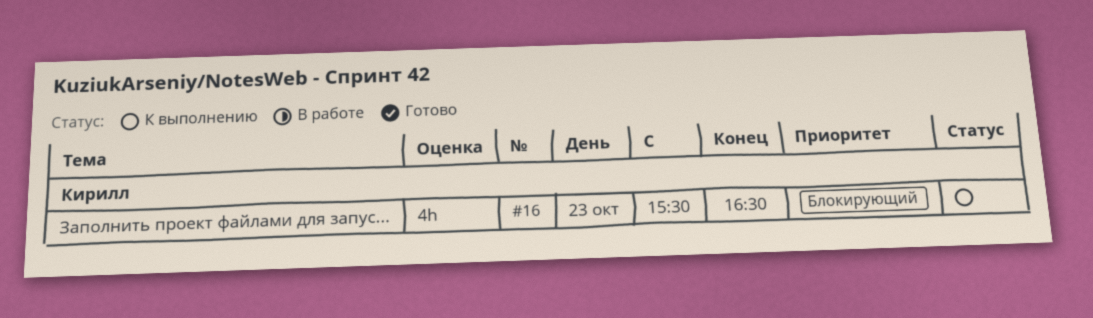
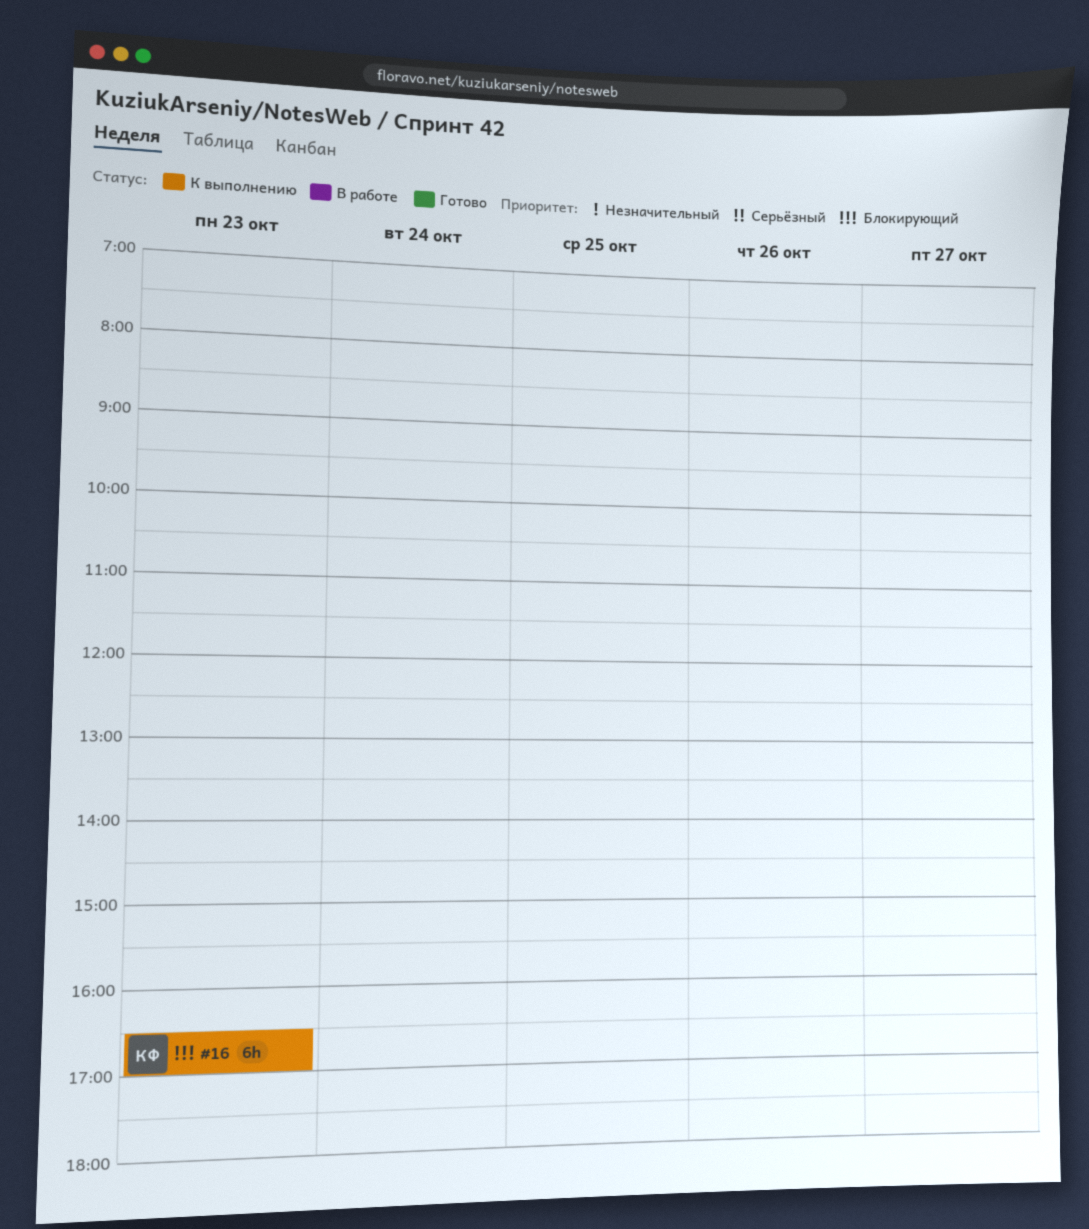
#16, estimate: 4h -> 6h
#16, begins: 15:30 -> 16:30
#16, ends: 16:30 -> 17:00

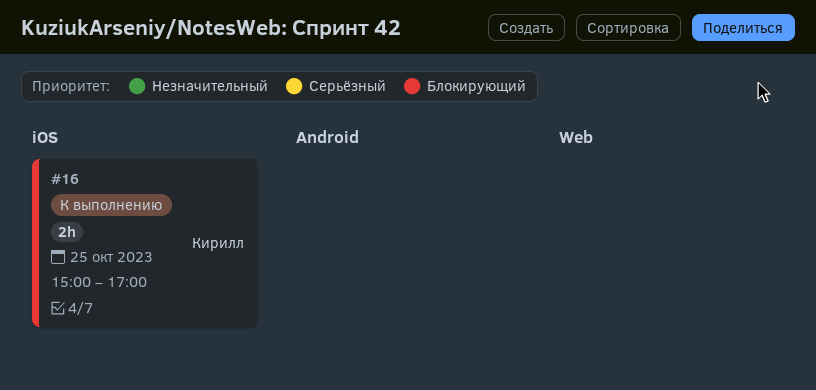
#16, estimate: 6h -> 2h
#16, day: Oct 23 -> Oct 25
#16, begins: 16:30 -> 15:00

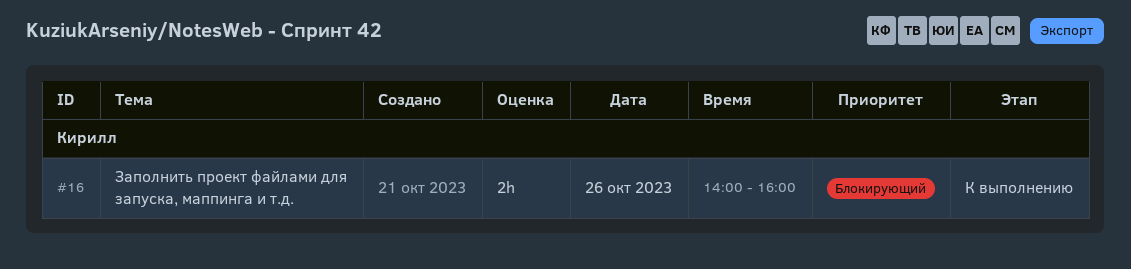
#16, day: Oct 25 -> Oct 26
#16, begins: 15:00 -> 14:00
#16, ends: 17:00 -> 16:00

